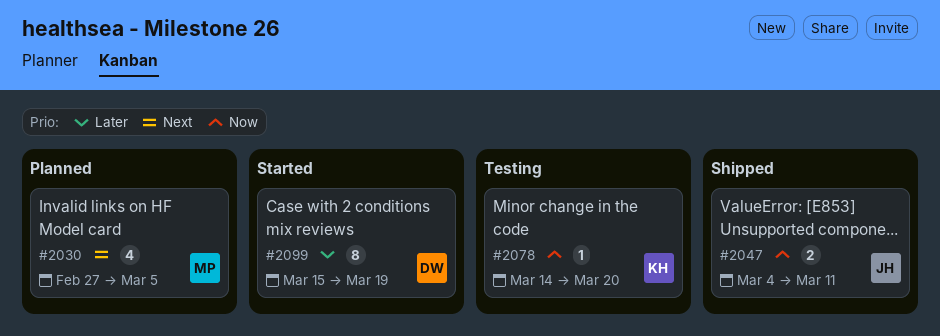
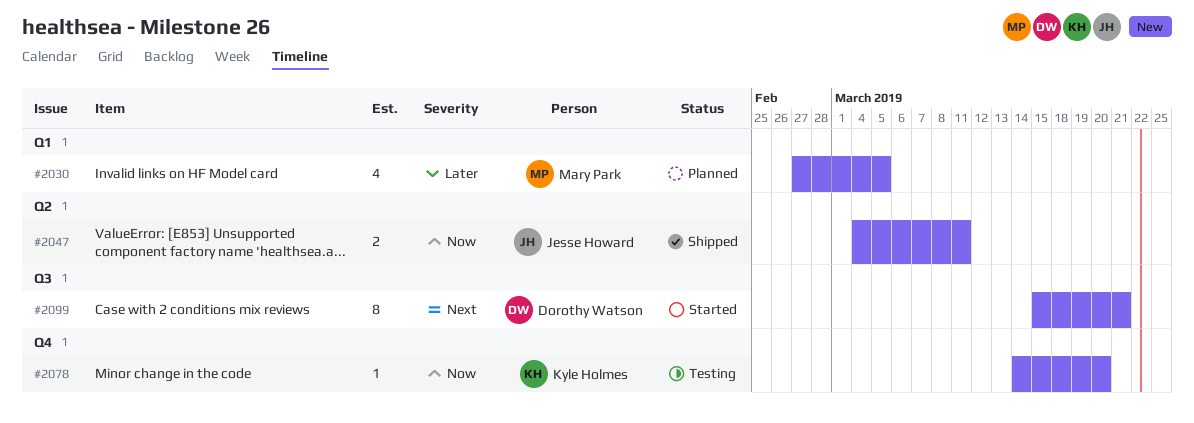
#2030, priority: Next -> Later
#2099, priority: Later -> Next
#2099, due: Mar 19 -> Mar 21

